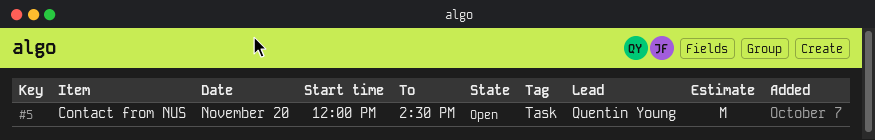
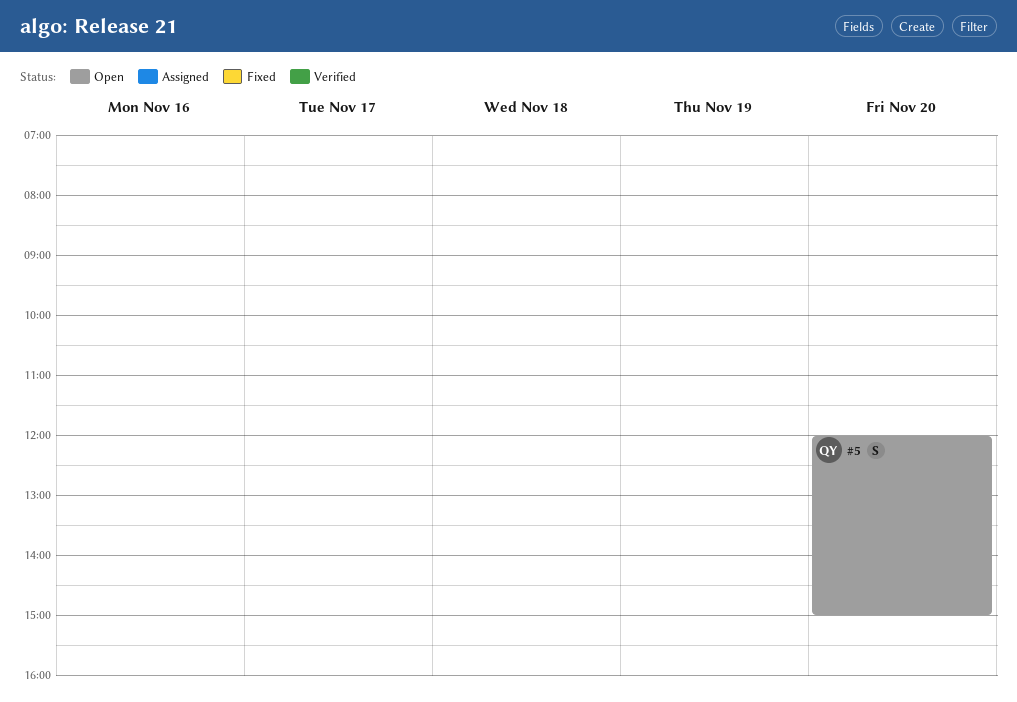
#5, estimate: M -> S
#5, ends: 14:30 -> 15:00

